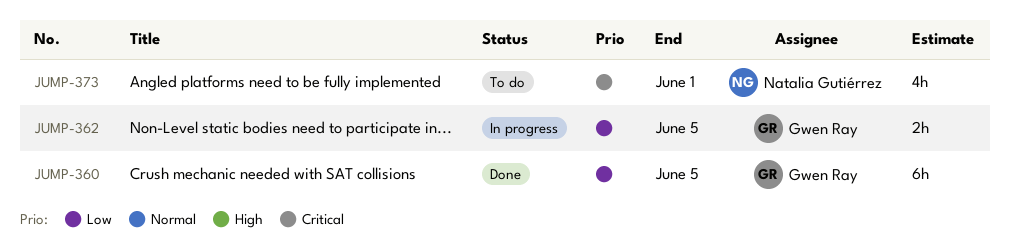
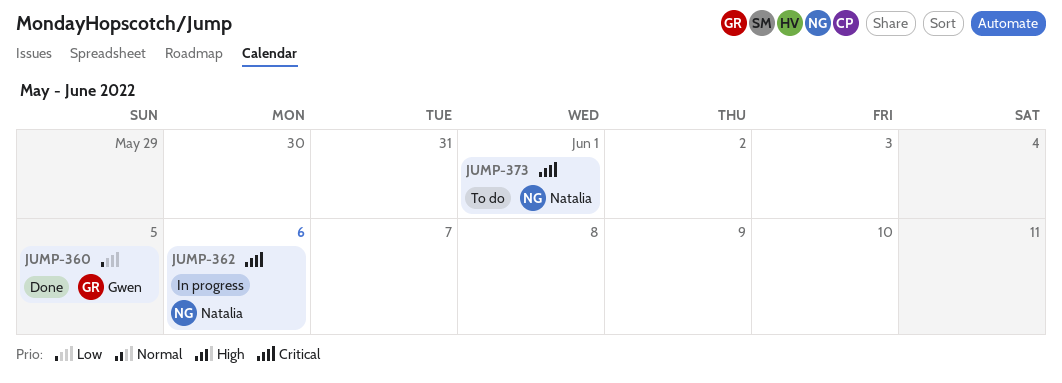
JUMP-362, owner: Gwen Ray -> Natalia Gutiérrez
JUMP-362, priority: Low -> Critical
JUMP-362, due: Jun 5 -> Jun 6

